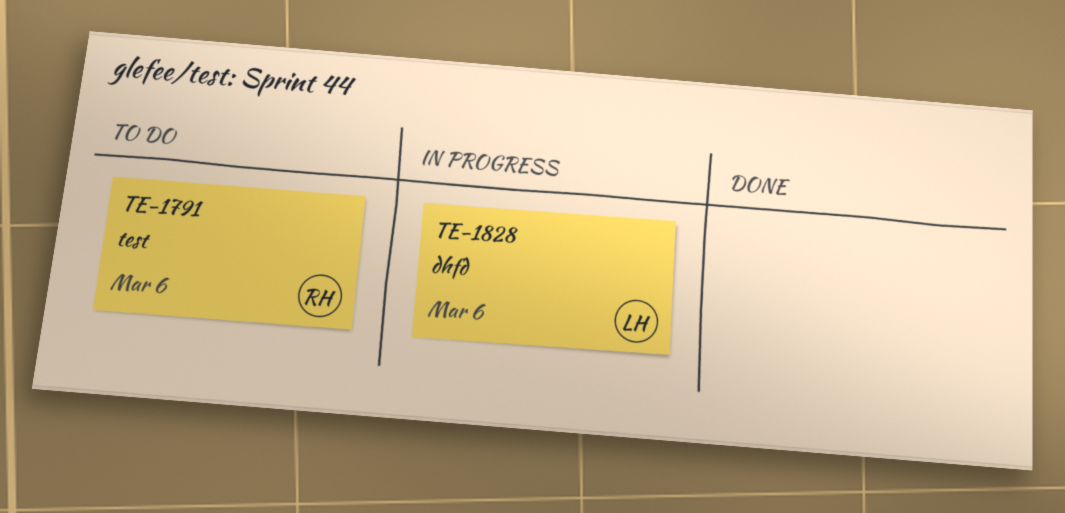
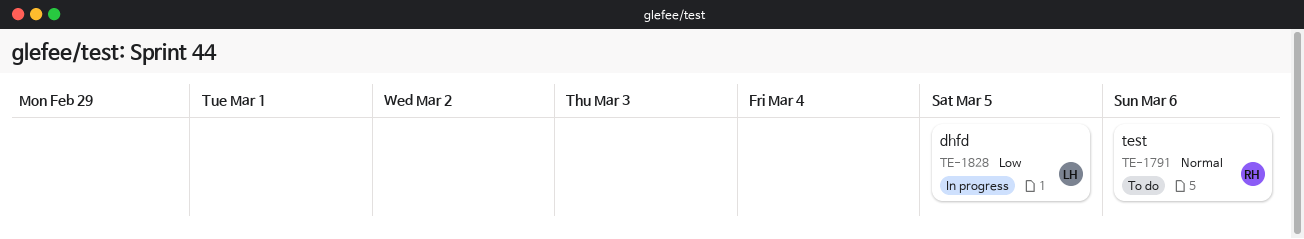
TE-1828, due: Mar 6 -> Mar 5

